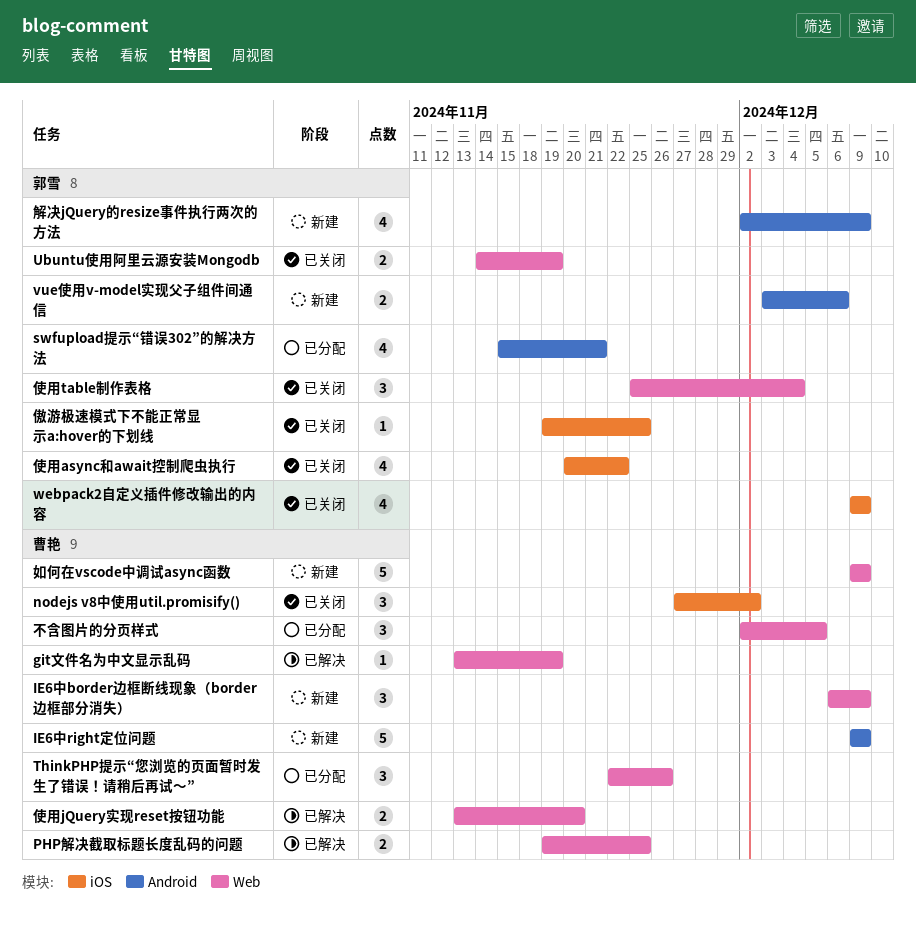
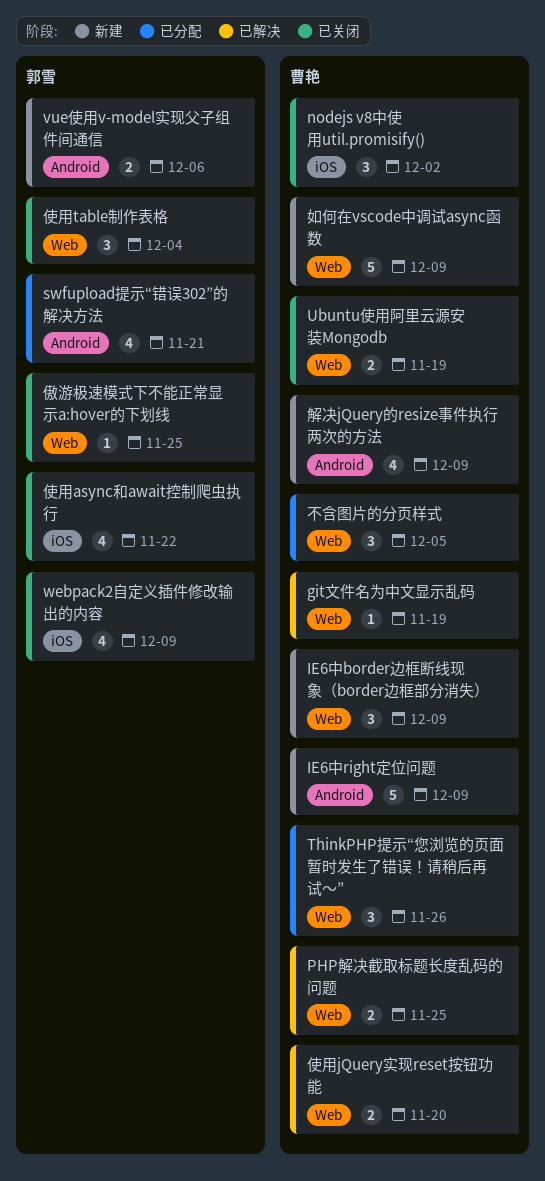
Ubuntu使用阿里云源安装Mongodb, owner: 郭雪 -> 曹艳
傲游极速模式下不能正常显示a:hover的下划线, label: iOS -> Web
解决jQuery的resize事件执行两次的方法, owner: 郭雪 -> 曹艳

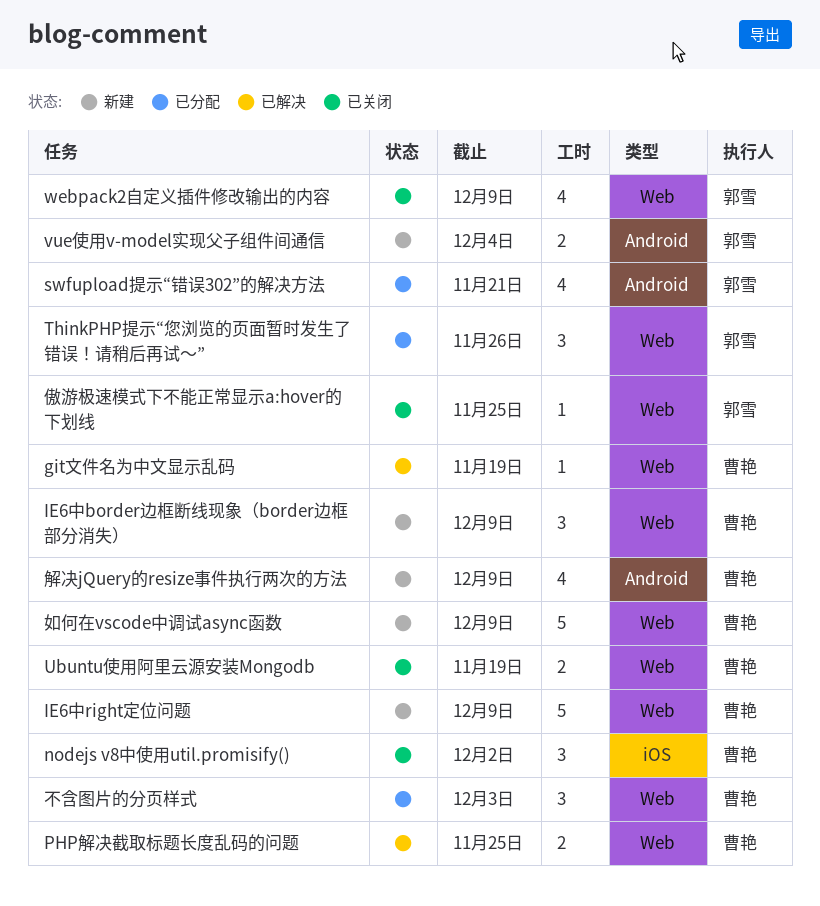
IE6中right定位问题, label: Android -> Web
ThinkPHP提示“您浏览的页面暂时发生了错误！请稍后再试～”, owner: 曹艳 -> 郭雪
vue使用v-model实现父子组件间通信, due: Dec 6 -> Dec 4
webpack2自定义插件修改输出的内容, label: iOS -> Web
不含图片的分页样式, due: Dec 5 -> Dec 3
使用async和await控制爬虫执行: present -> none
使用jQuery实现reset按钮功能: present -> none
使用table制作表格: present -> none

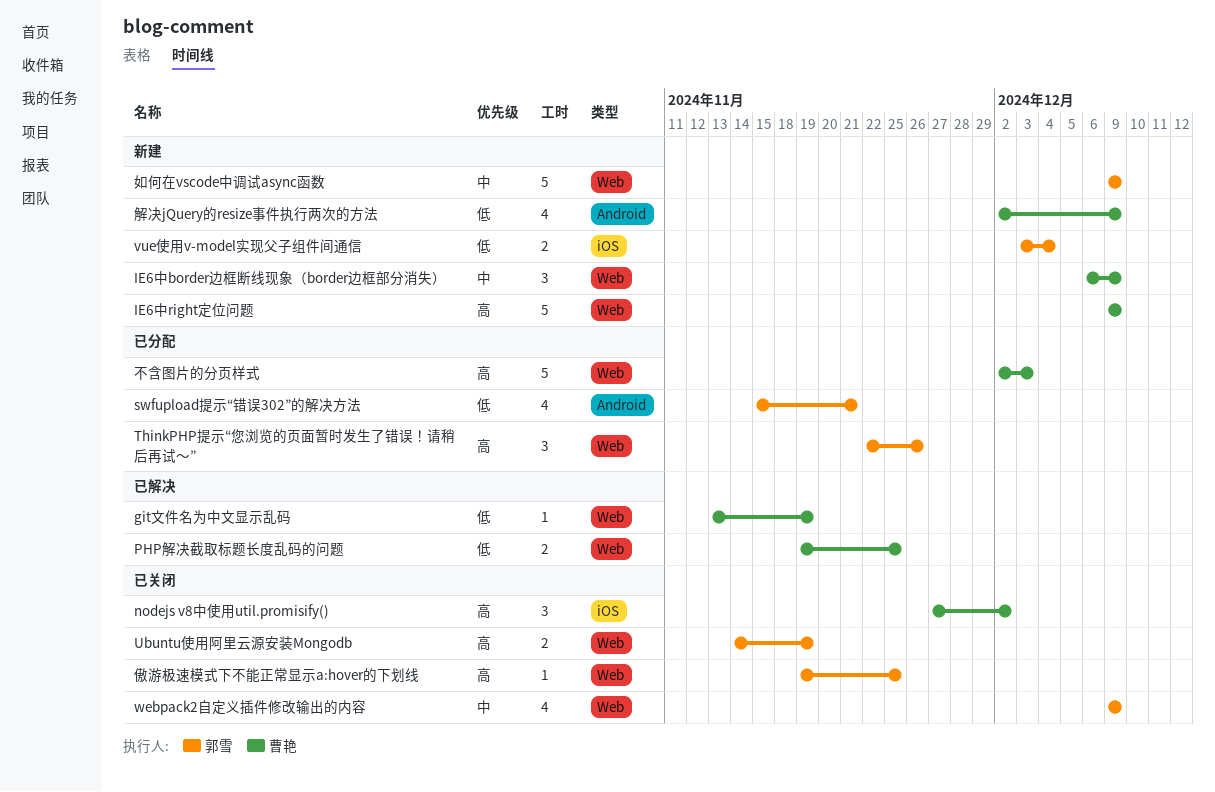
Ubuntu使用阿里云源安装Mongodb, owner: 曹艳 -> 郭雪
vue使用v-model实现父子组件间通信, label: Android -> iOS
不含图片的分页样式, estimate: 3 -> 5
如何在vscode中调试async函数, owner: 曹艳 -> 郭雪

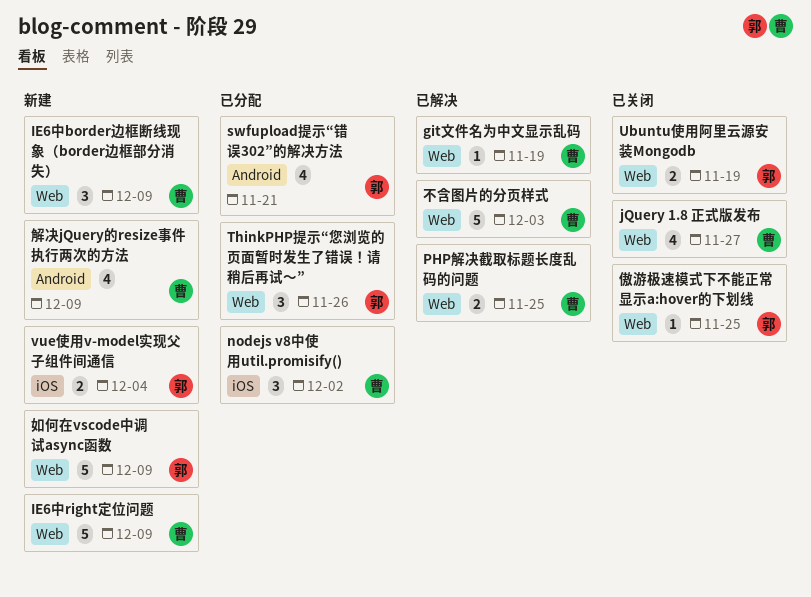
jQuery 1.8 正式版发布: none -> present
nodejs v8中使用util.promisify(), status: 已关闭 -> 已分配
webpack2自定义插件修改输出的内容: present -> none
不含图片的分页样式, status: 已分配 -> 已解决

